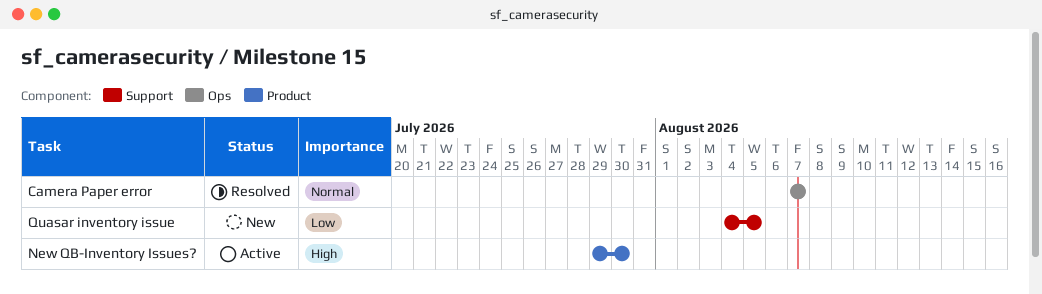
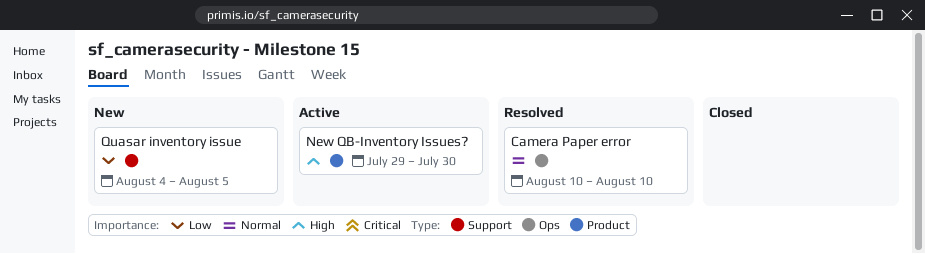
Camera Paper error, start: Aug 7 -> Aug 10
Camera Paper error, due: Aug 7 -> Aug 10

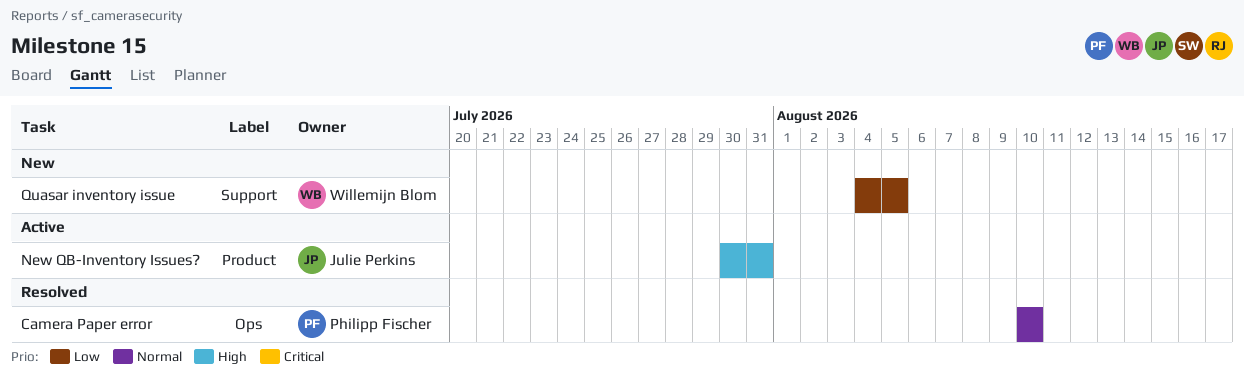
New QB-Inventory Issues?, start: Jul 29 -> Jul 30
New QB-Inventory Issues?, due: Jul 30 -> Jul 31

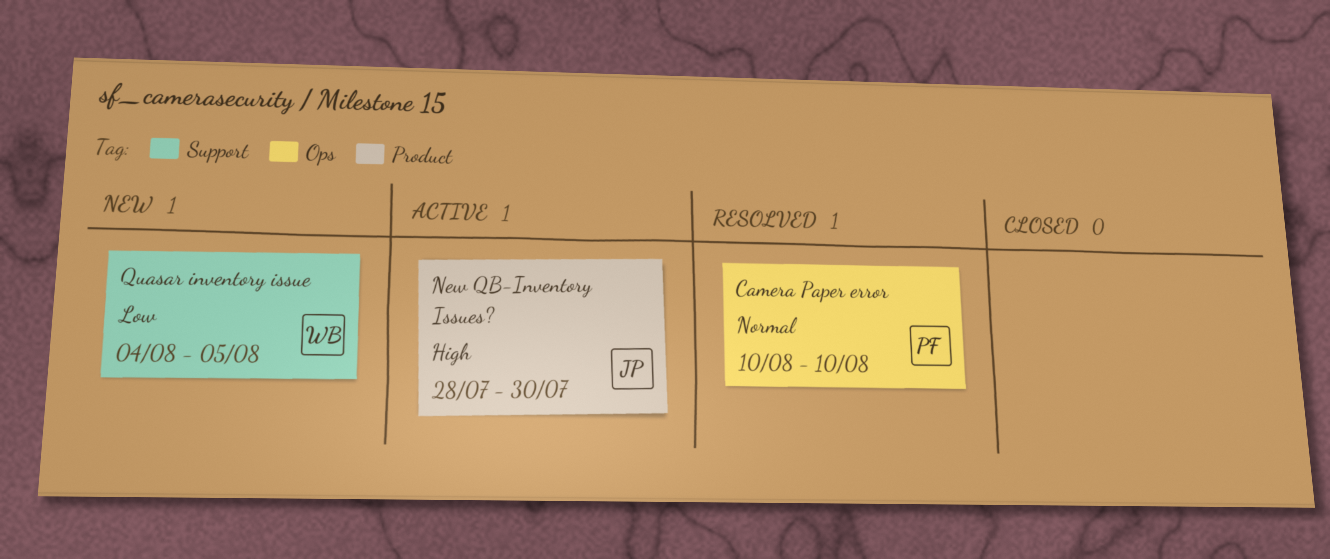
New QB-Inventory Issues?, start: Jul 30 -> Jul 28
New QB-Inventory Issues?, due: Jul 31 -> Jul 30

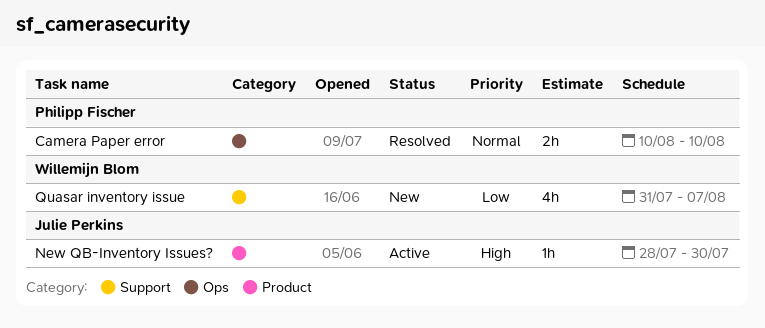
Quasar inventory issue, start: Aug 4 -> Jul 31
Quasar inventory issue, due: Aug 5 -> Aug 7

